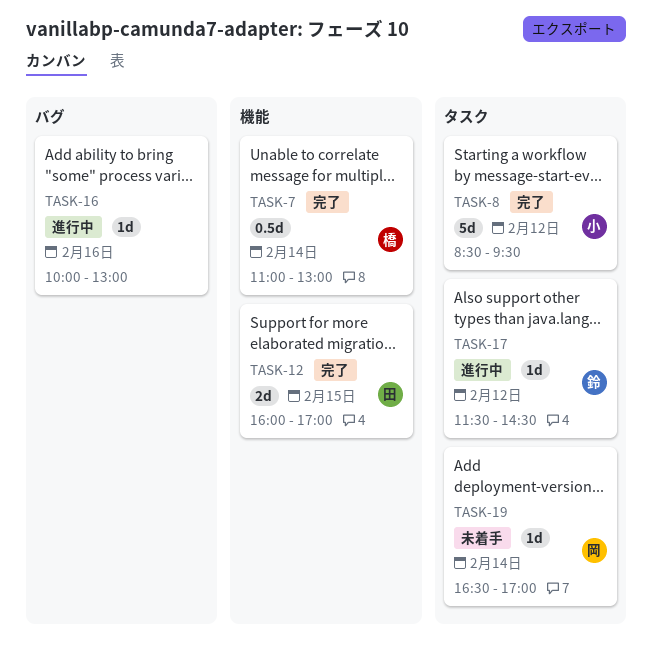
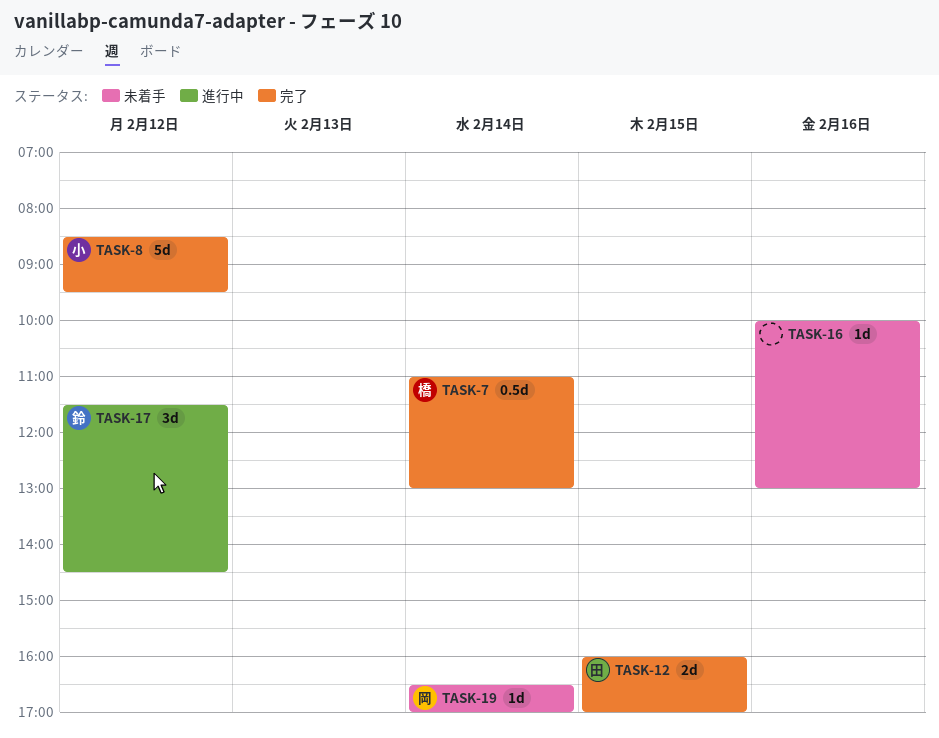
TASK-16, status: 進行中 -> 未着手
TASK-17, estimate: 1d -> 3d

